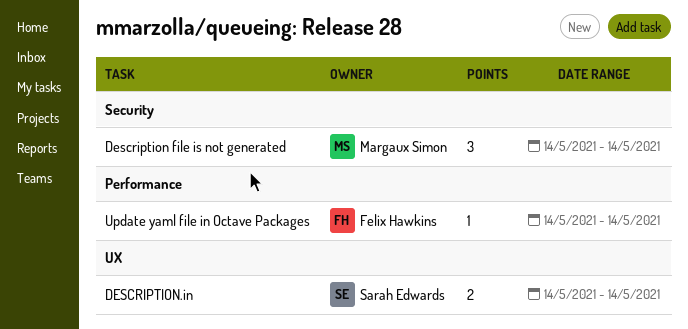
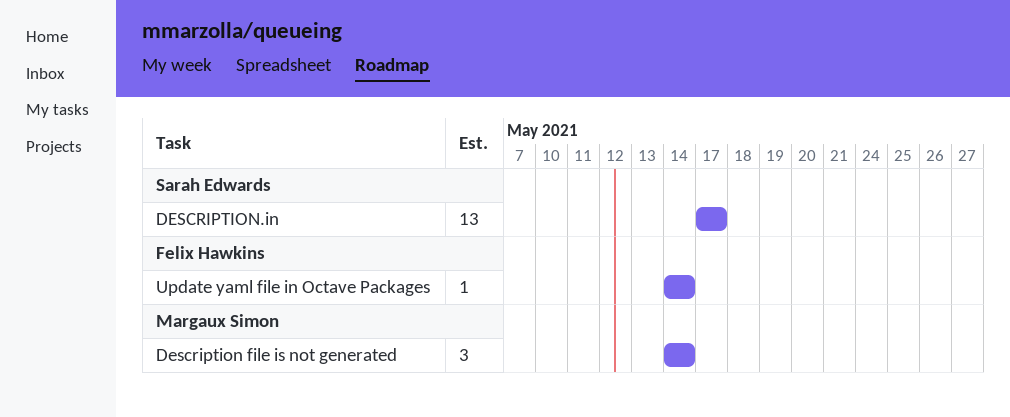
DESCRIPTION.in, estimate: 2 -> 13
DESCRIPTION.in, start: May 14 -> May 17
DESCRIPTION.in, due: May 14 -> May 17

